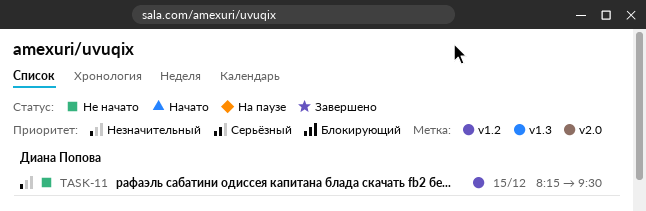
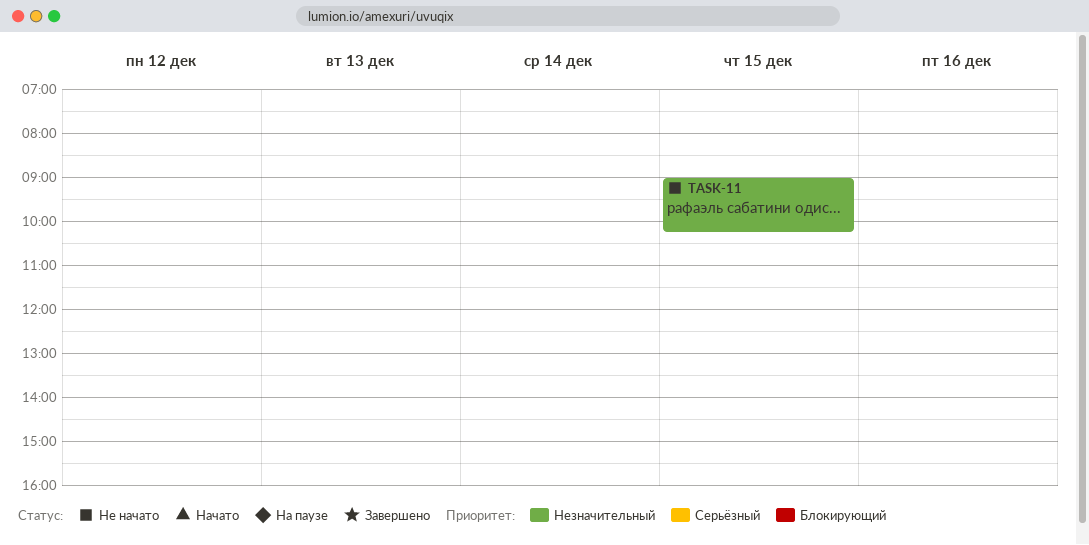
TASK-11, begins: 08:15 -> 09:00
TASK-11, ends: 09:30 -> 10:15

